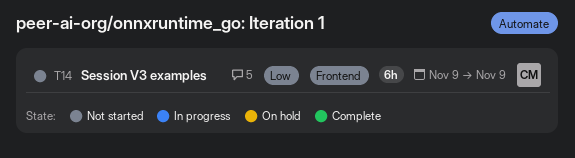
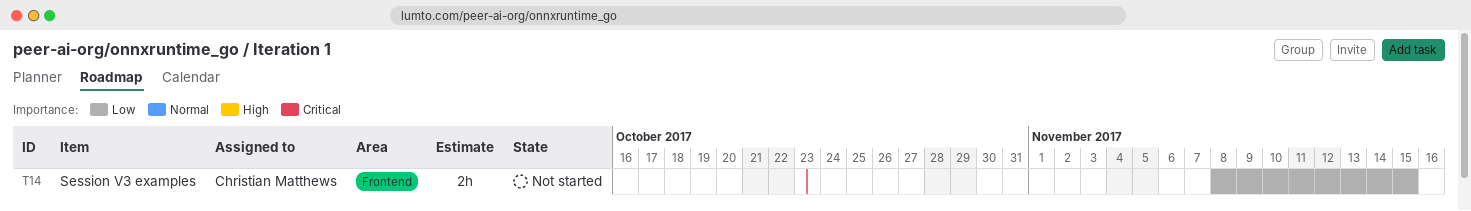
T14, estimate: 6h -> 2h
T14, start: Nov 9 -> Nov 8
T14, due: Nov 9 -> Nov 15

